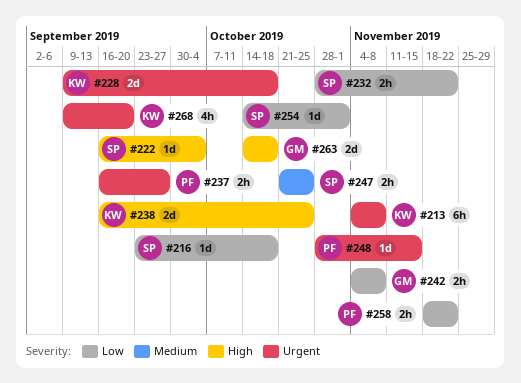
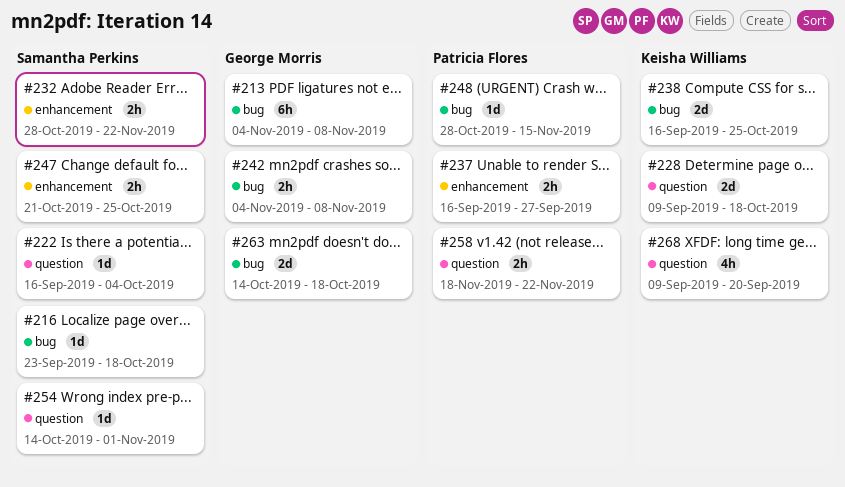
#213, owner: Keisha Williams -> George Morris

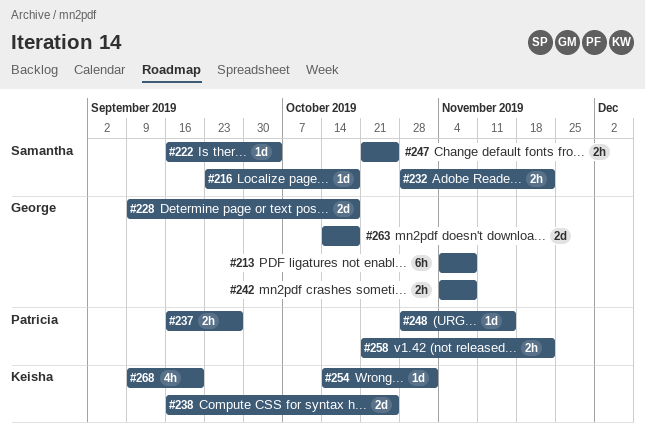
#228, owner: Keisha Williams -> George Morris
#254, owner: Samantha Perkins -> Keisha Williams
#258, start: Nov 18 -> Oct 21

